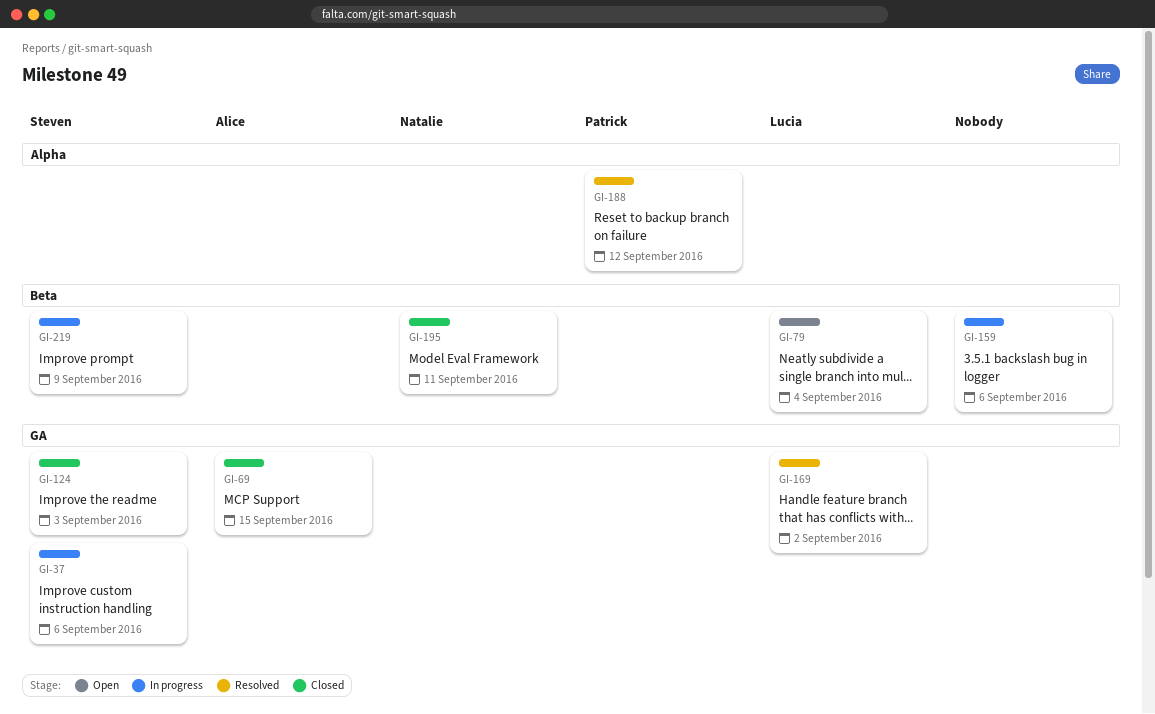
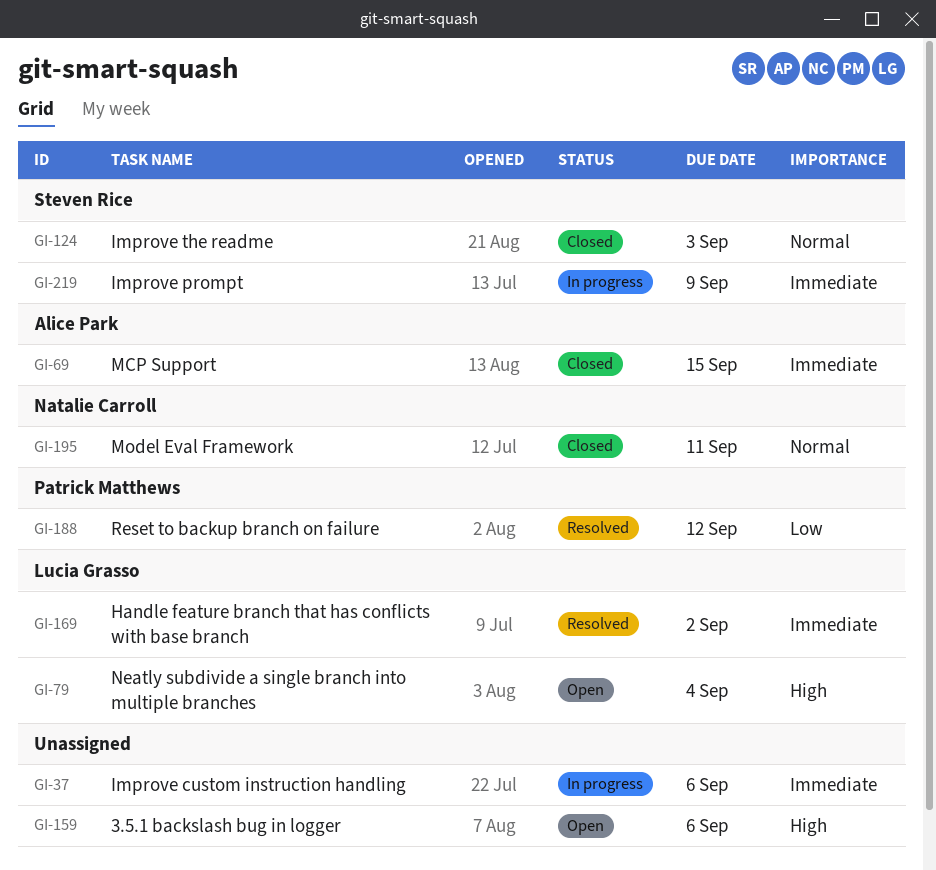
GI-37, owner: Steven Rice -> none
GI-159, status: In progress -> Open

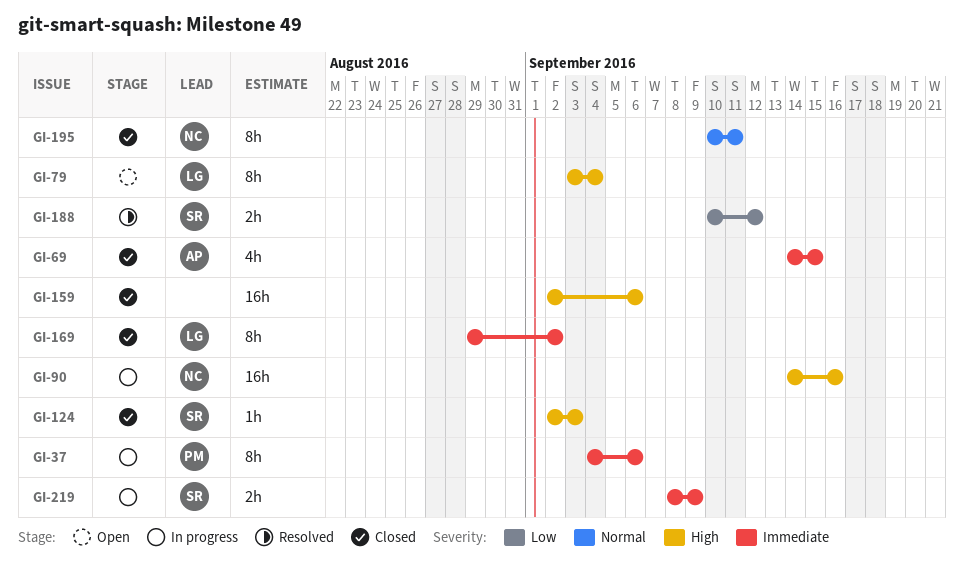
GI-37, owner: none -> Patrick Matthews
GI-90: none -> present
GI-124, priority: Normal -> High
GI-159, status: Open -> Closed
GI-169, status: Resolved -> Closed
GI-188, owner: Patrick Matthews -> Steven Rice

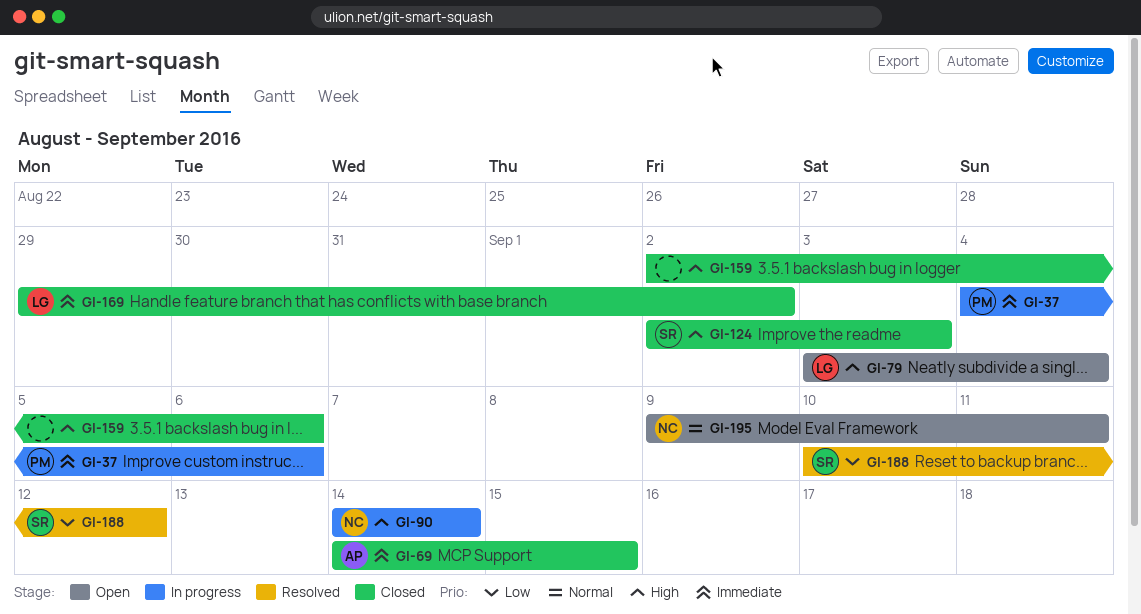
GI-90, due: Sep 16 -> Sep 14
GI-195, status: Closed -> Open
GI-195, start: Sep 10 -> Sep 9
GI-219: present -> none

